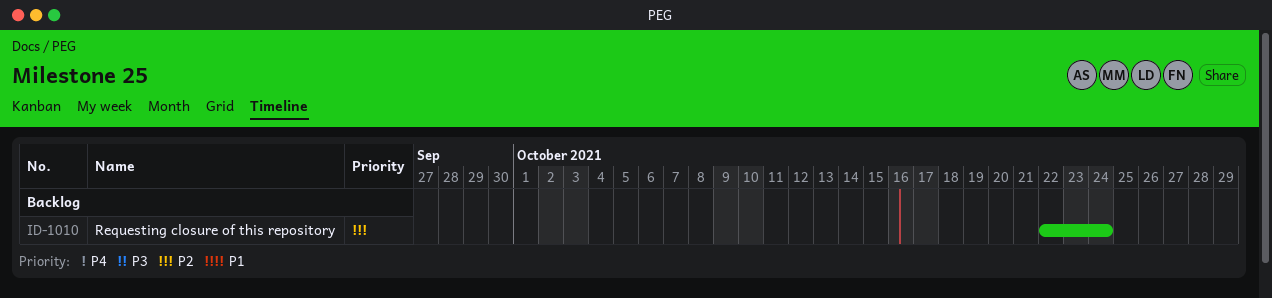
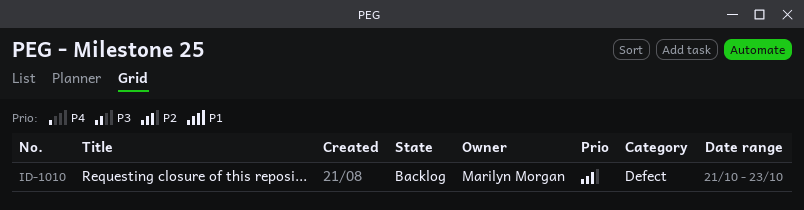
ID-1010, start: Oct 22 -> Oct 21
ID-1010, due: Oct 24 -> Oct 23

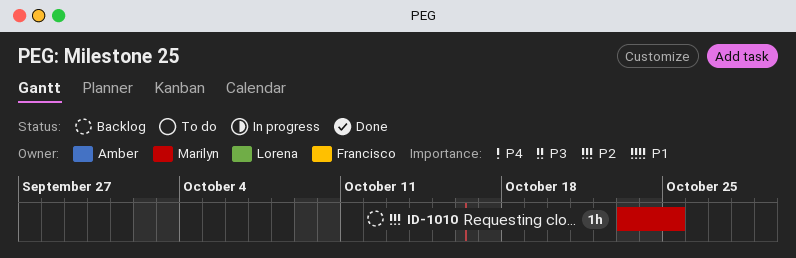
ID-1010, start: Oct 21 -> Oct 23
ID-1010, due: Oct 23 -> Oct 25

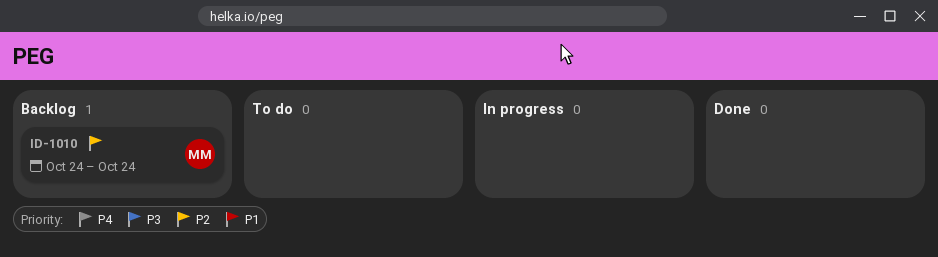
ID-1010, start: Oct 23 -> Oct 24
ID-1010, due: Oct 25 -> Oct 24

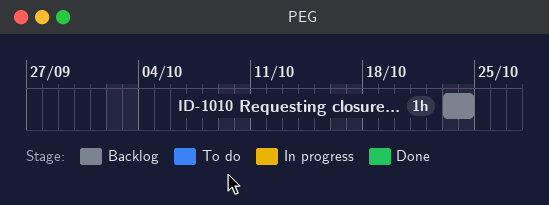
ID-1010, start: Oct 24 -> Oct 23

